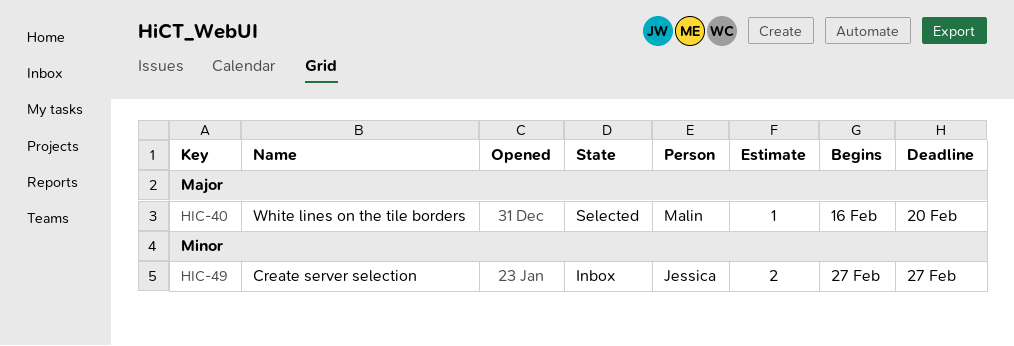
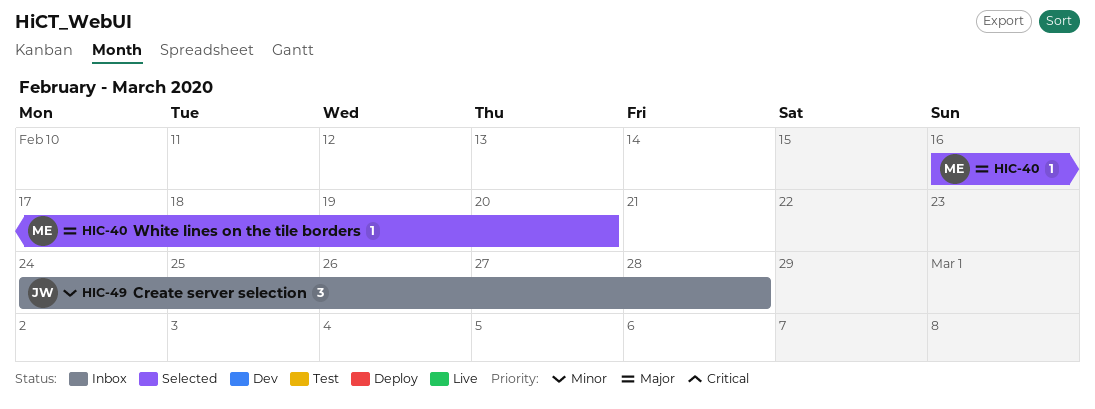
HIC-49, estimate: 2 -> 3
HIC-49, start: Feb 27 -> Feb 24
HIC-49, due: Feb 27 -> Feb 28

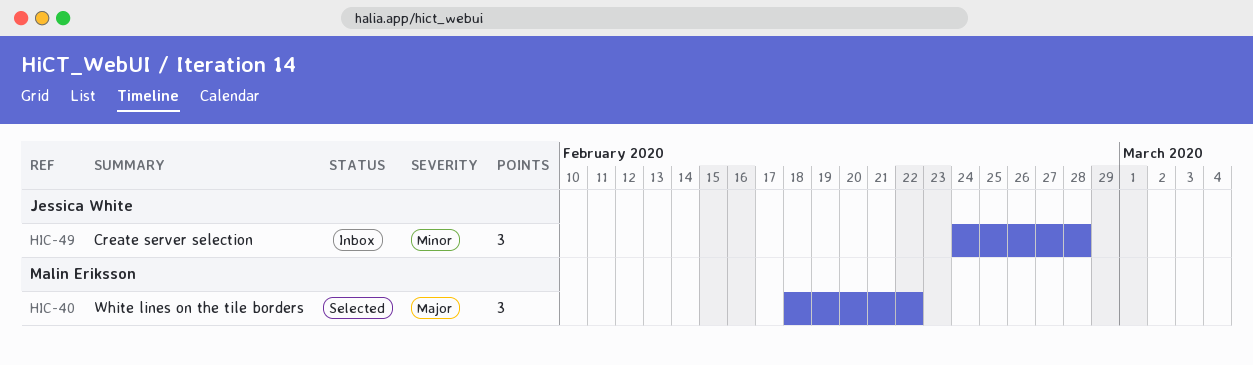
HIC-40, estimate: 1 -> 3
HIC-40, start: Feb 16 -> Feb 18
HIC-40, due: Feb 20 -> Feb 22

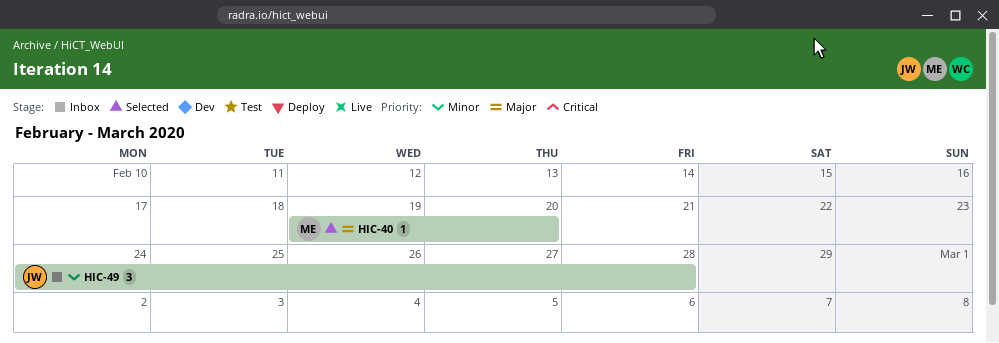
HIC-40, estimate: 3 -> 1
HIC-40, start: Feb 18 -> Feb 19
HIC-40, due: Feb 22 -> Feb 20

